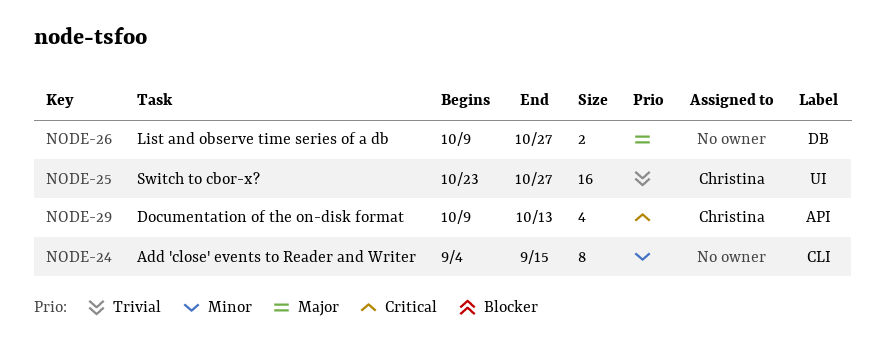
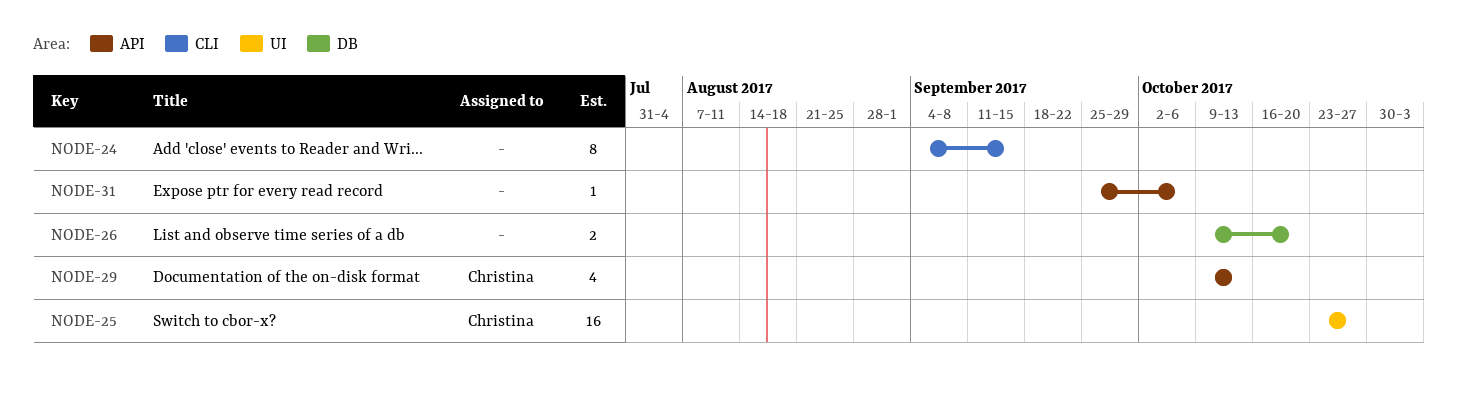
NODE-26, due: Oct 27 -> Oct 20
NODE-31: none -> present

